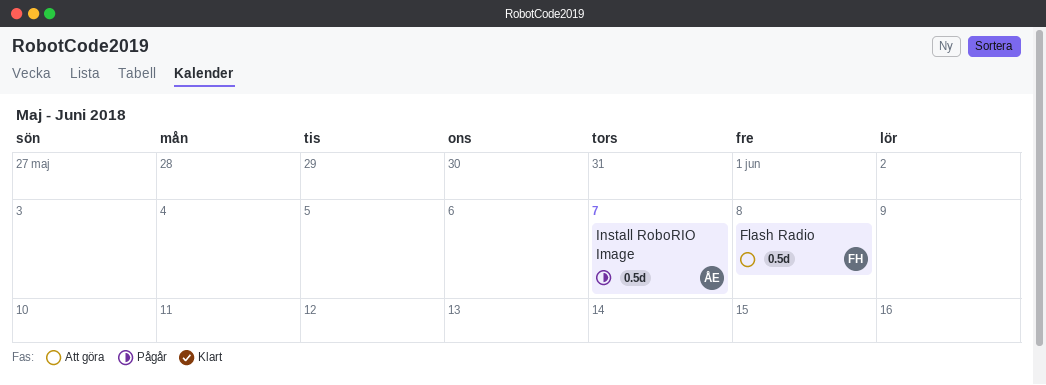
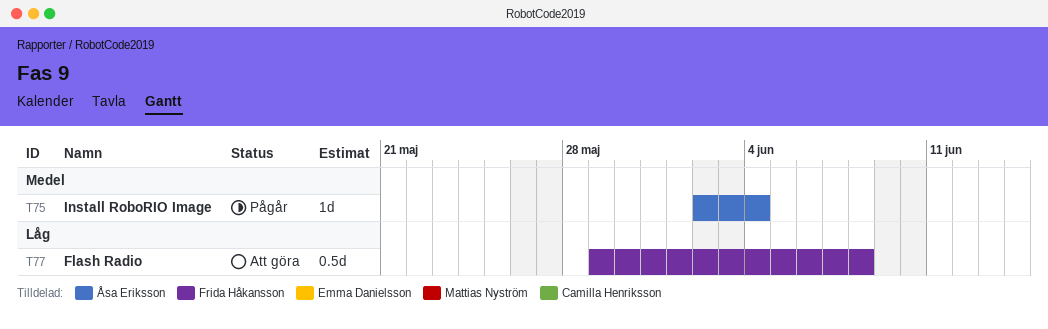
Install RoboRIO Image, estimate: 0.5d -> 1d
Install RoboRIO Image, due: Jun 7 -> Jun 4

